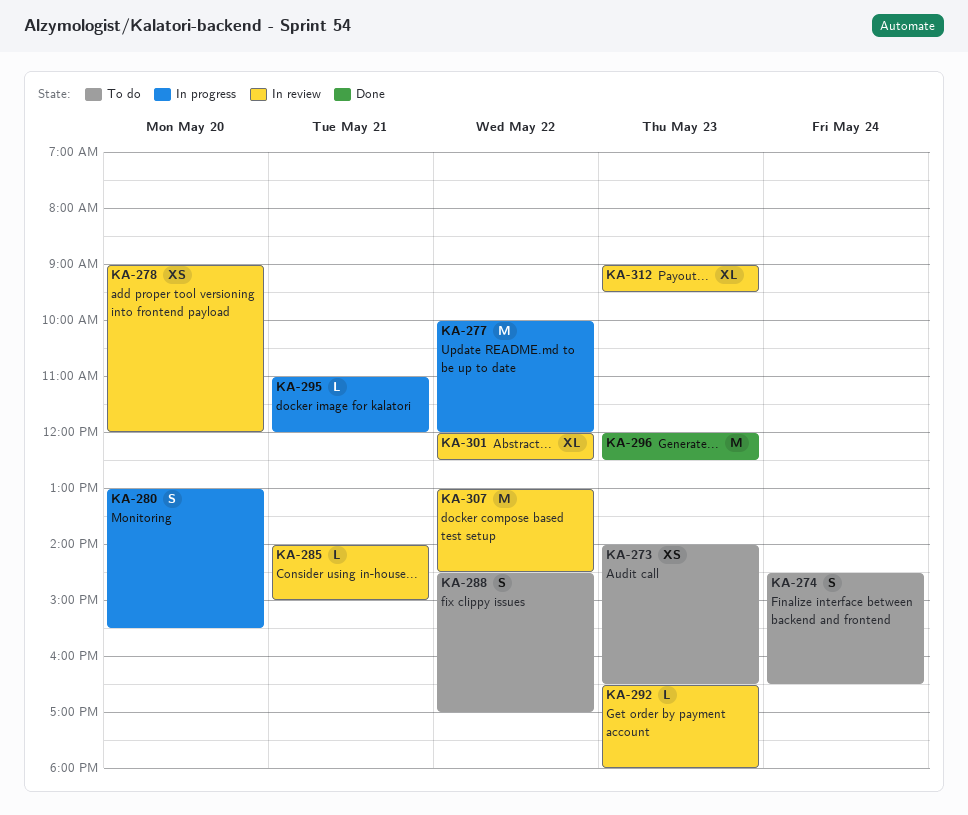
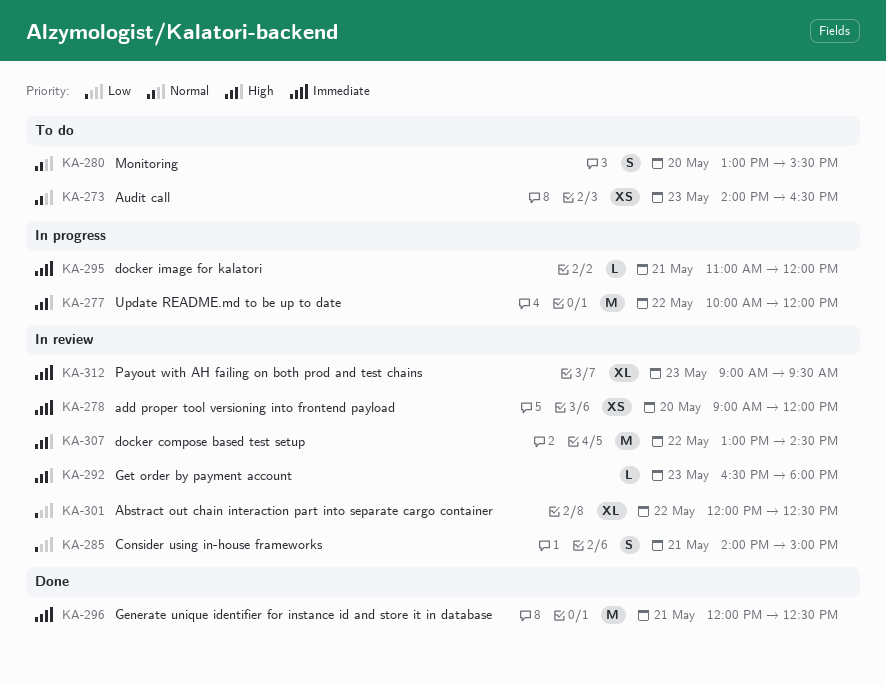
KA-274: present -> none
KA-280, status: In progress -> To do
KA-285, estimate: L -> S
KA-288: present -> none
KA-296, day: May 23 -> May 21

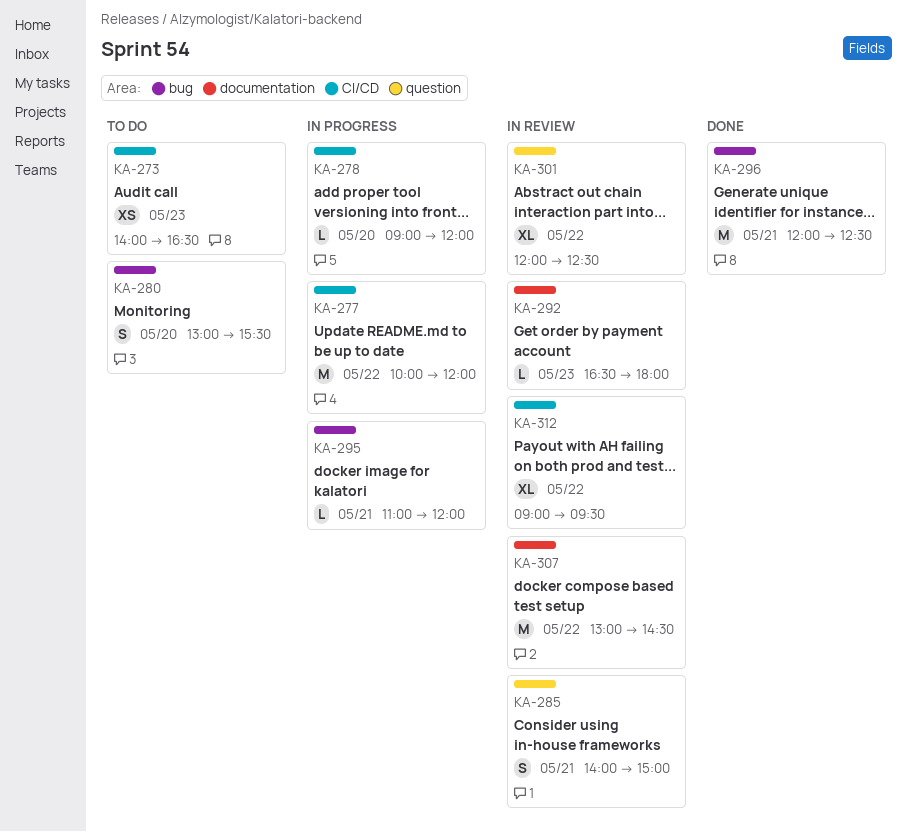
KA-278, status: In review -> In progress
KA-278, estimate: XS -> L
KA-312, day: May 23 -> May 22

